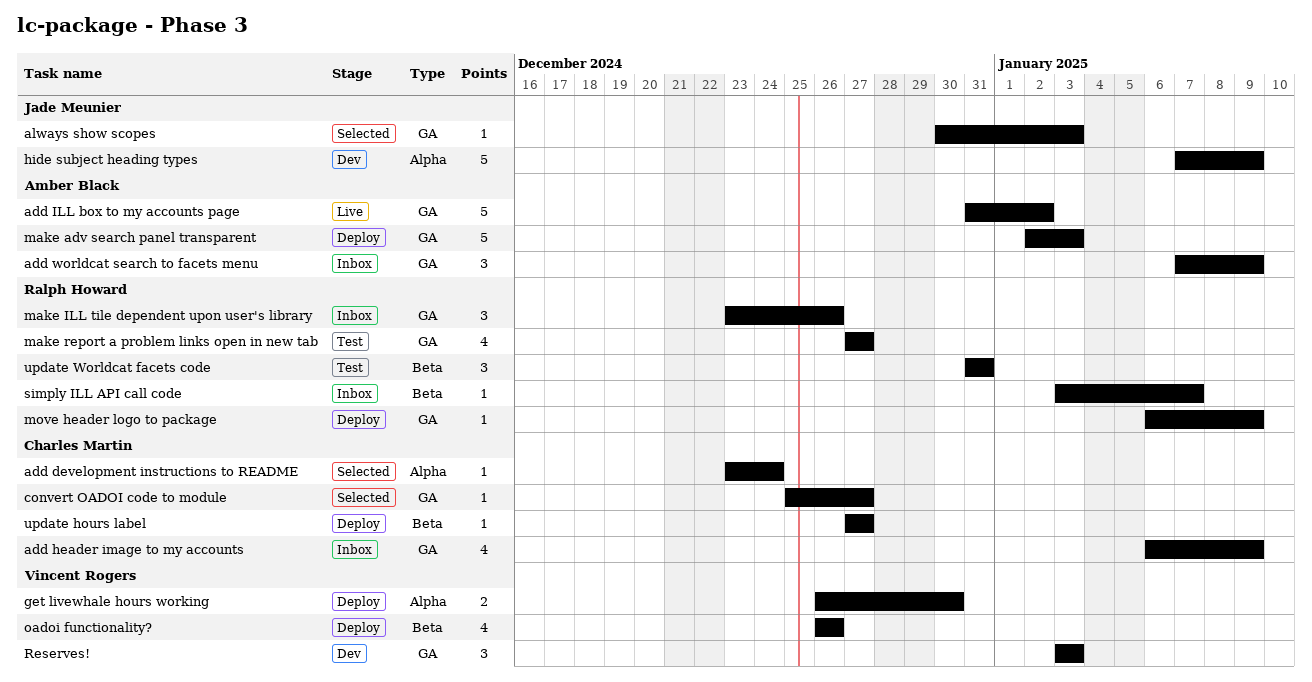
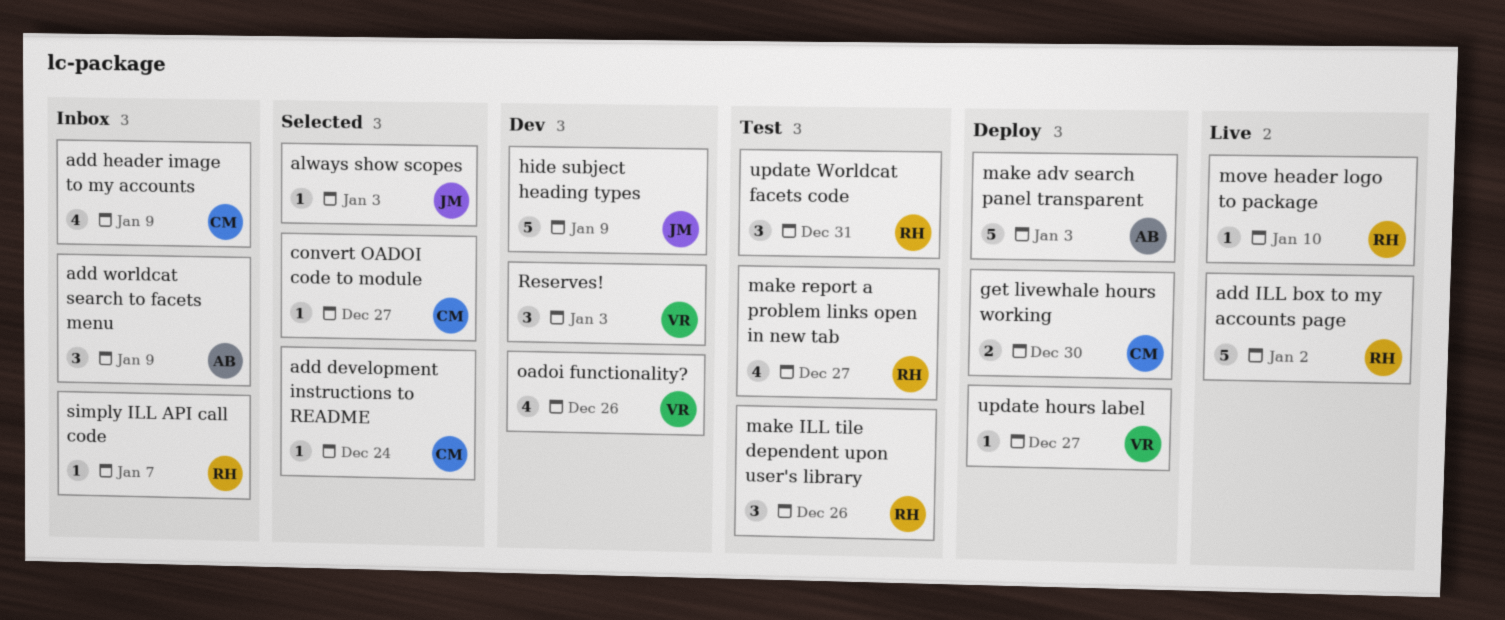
add ILL box to my accounts page, owner: Amber Black -> Ralph Howard
get livewhale hours working, owner: Vincent Rogers -> Charles Martin
make ILL tile dependent upon user's library, status: Inbox -> Test
move header logo to package, status: Deploy -> Live
move header logo to package, due: Jan 9 -> Jan 10
oadoi functionality?, status: Deploy -> Dev
update hours label, owner: Charles Martin -> Vincent Rogers

